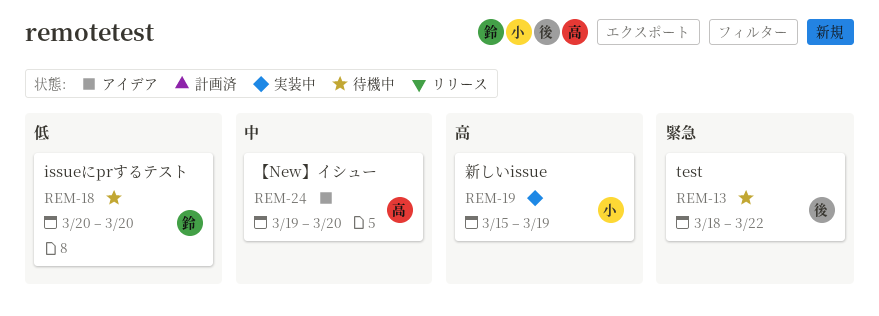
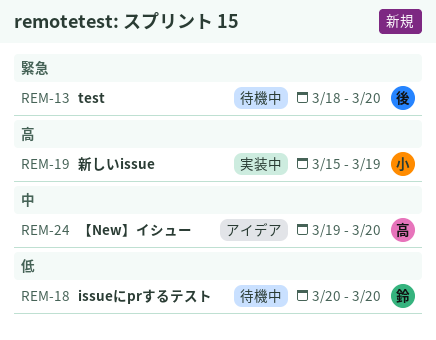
REM-13, due: Mar 22 -> Mar 20

